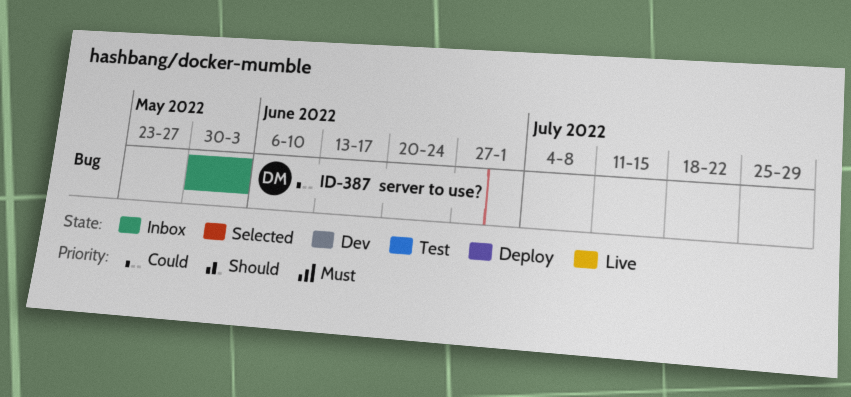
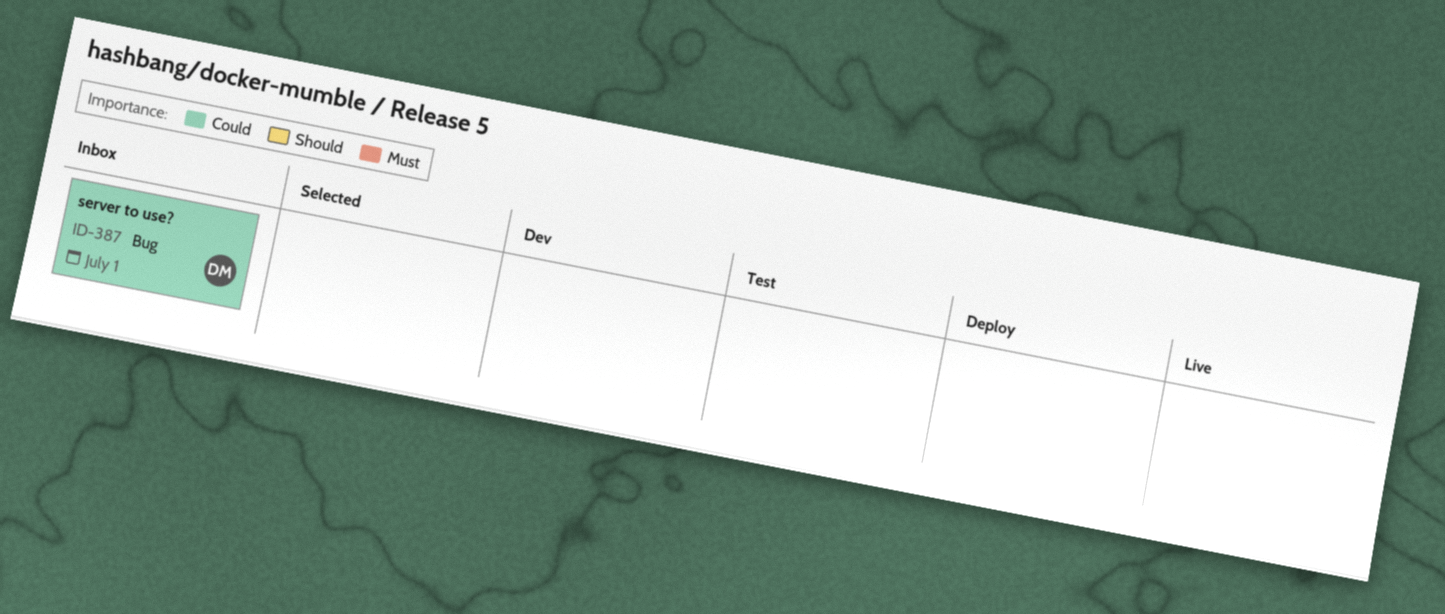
ID-387, due: Jun 3 -> Jul 1

